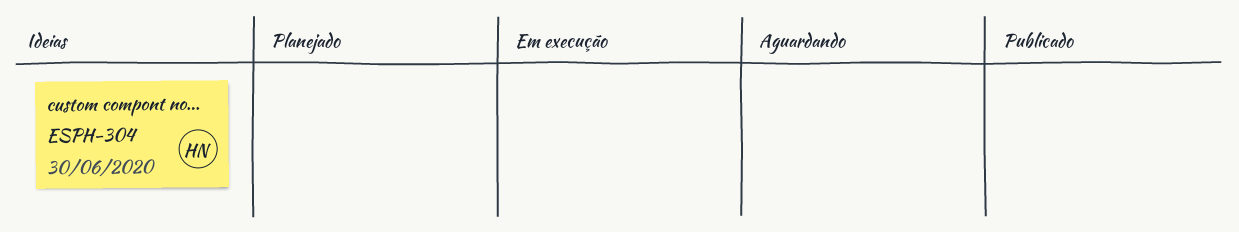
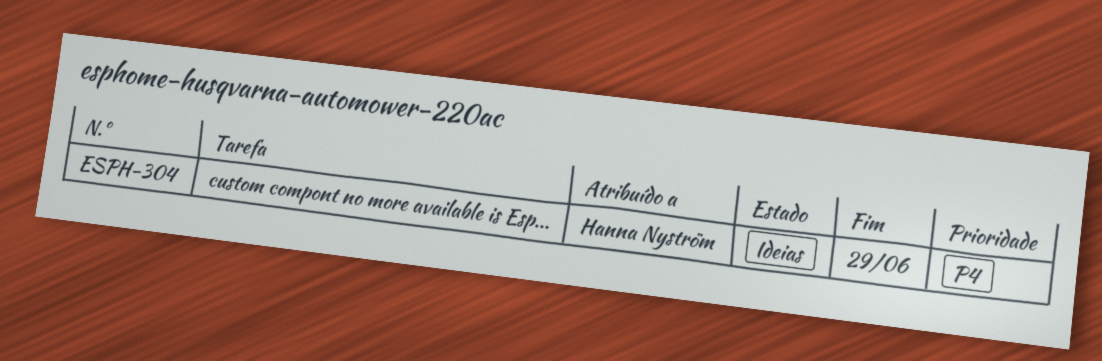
ESPH-304, due: Jun 30 -> Jun 29

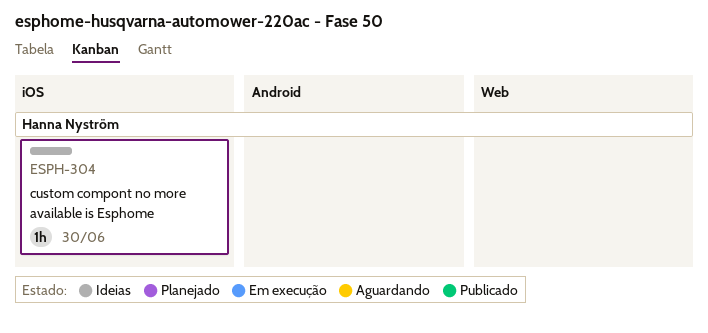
ESPH-304, due: Jun 29 -> Jun 30

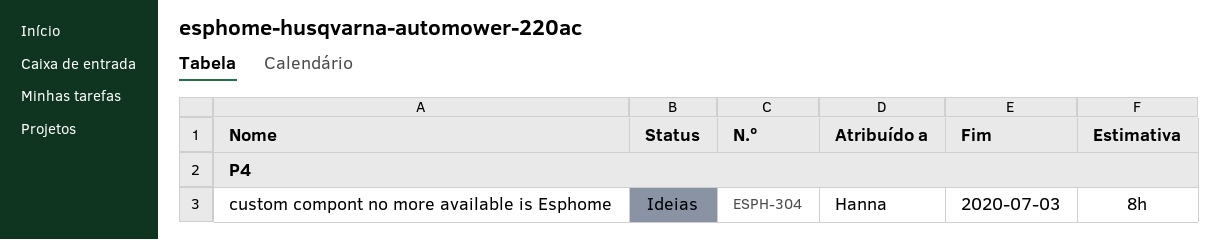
ESPH-304, estimate: 1h -> 8h
ESPH-304, due: Jun 30 -> Jul 3

